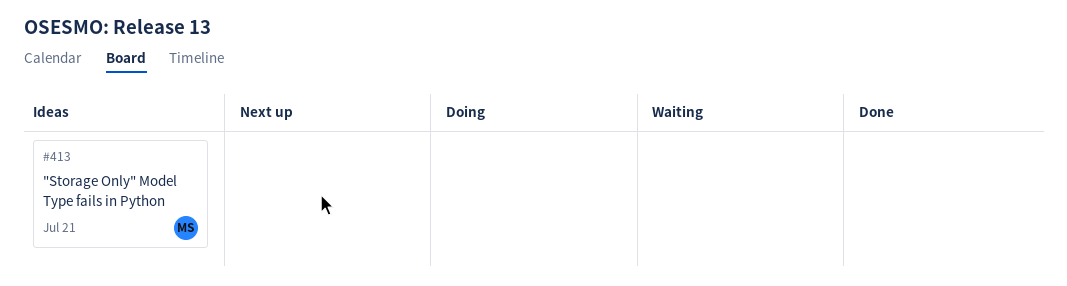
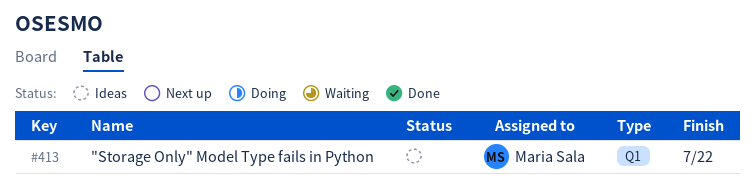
#413, due: Jul 21 -> Jul 22

